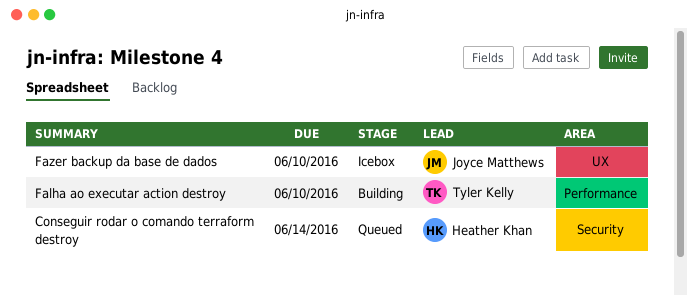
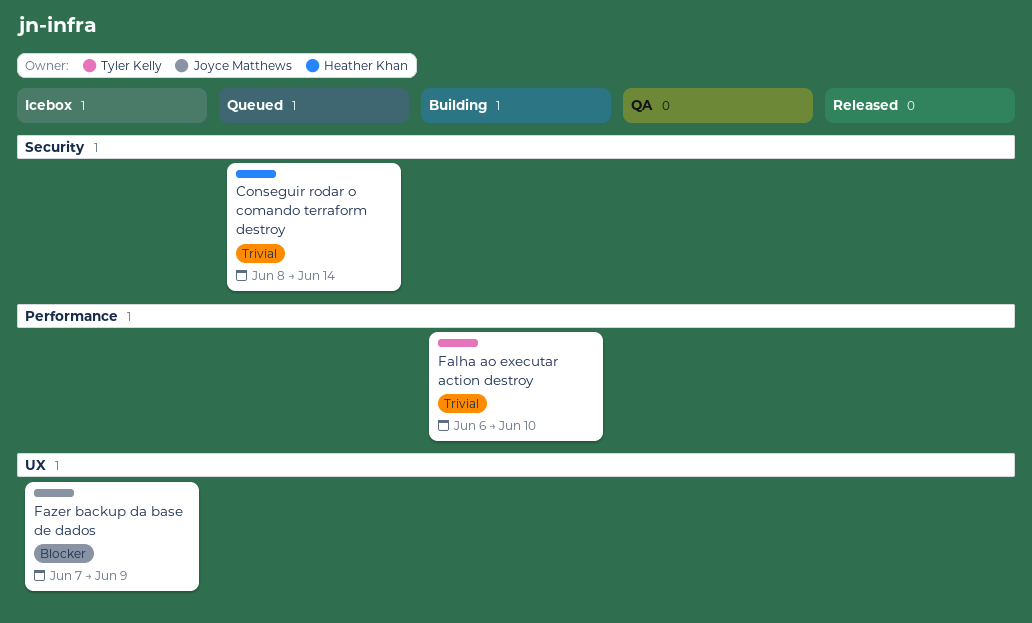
Fazer backup da base de dados, due: Jun 10 -> Jun 9

